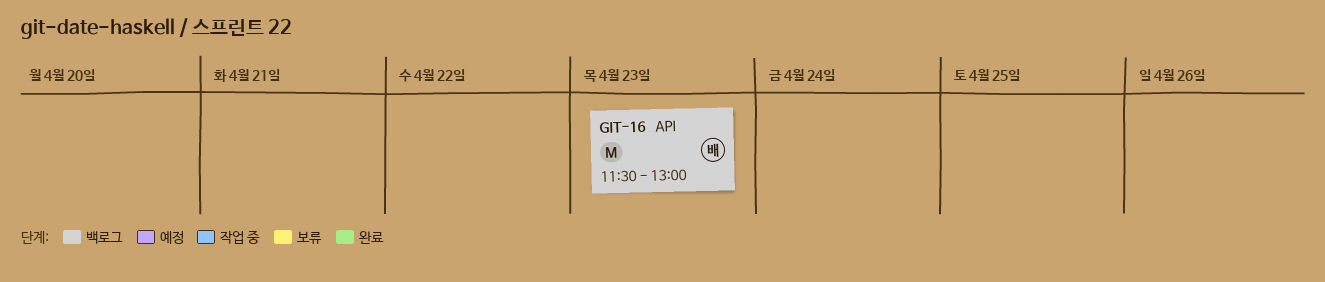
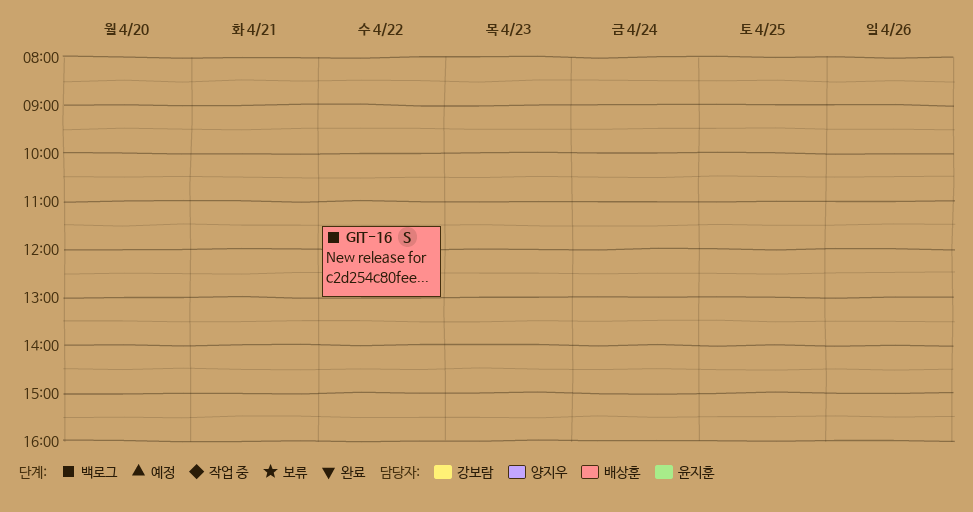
GIT-16, estimate: M -> S
GIT-16, day: Apr 23 -> Apr 22

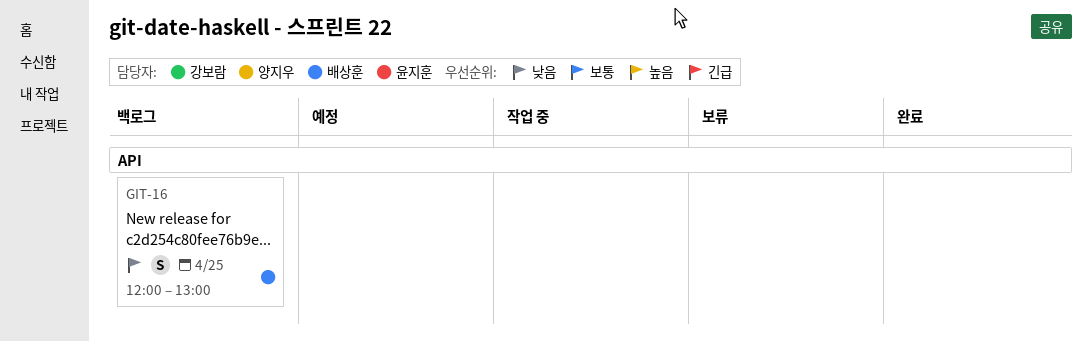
GIT-16, day: Apr 22 -> Apr 25
GIT-16, begins: 11:30 -> 12:00

